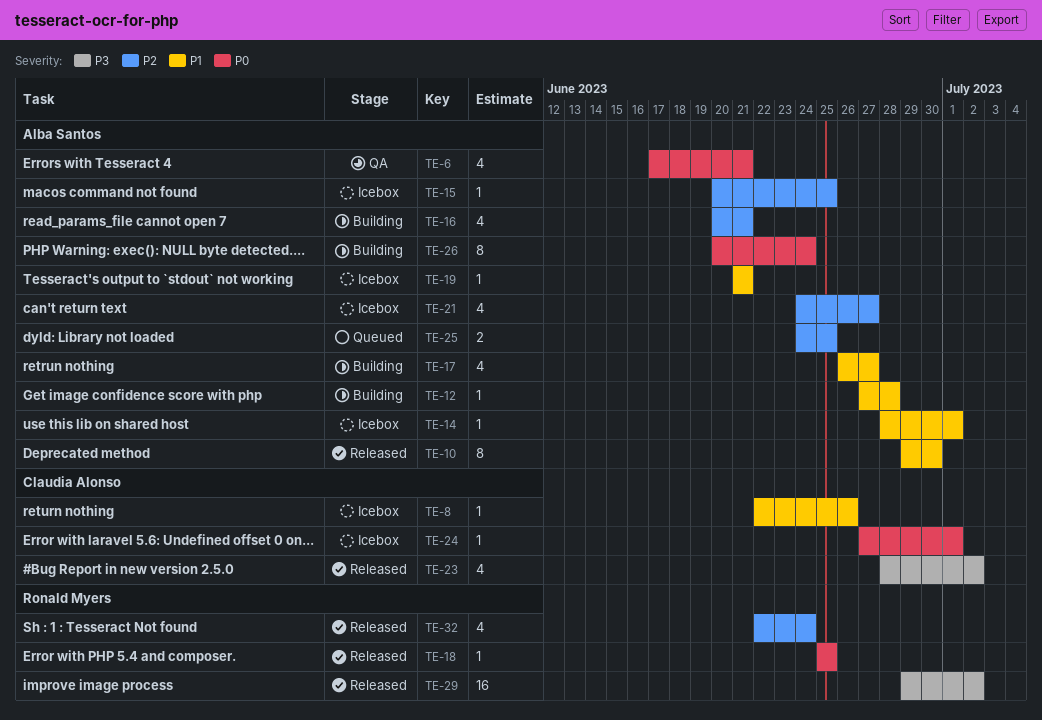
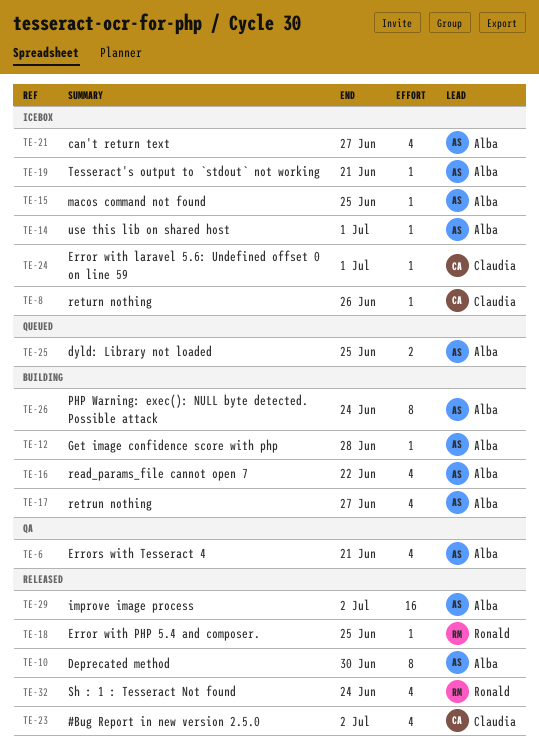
TE-16, due: Jun 21 -> Jun 22
TE-29, owner: Ronald Myers -> Alba Santos

